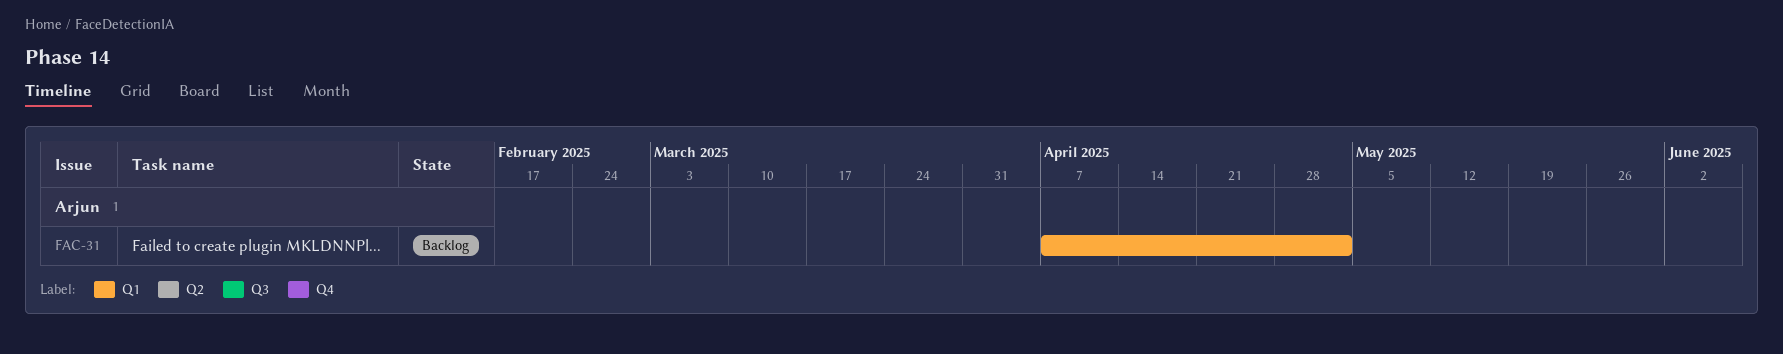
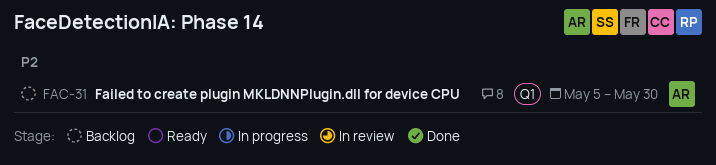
FAC-31, start: Apr 7 -> May 5
FAC-31, due: May 2 -> May 30

